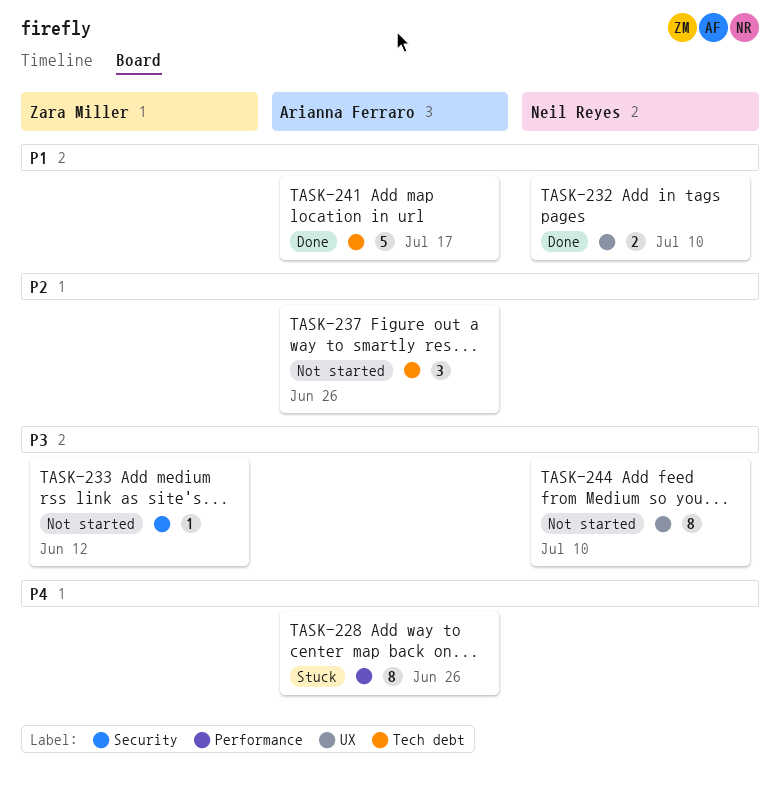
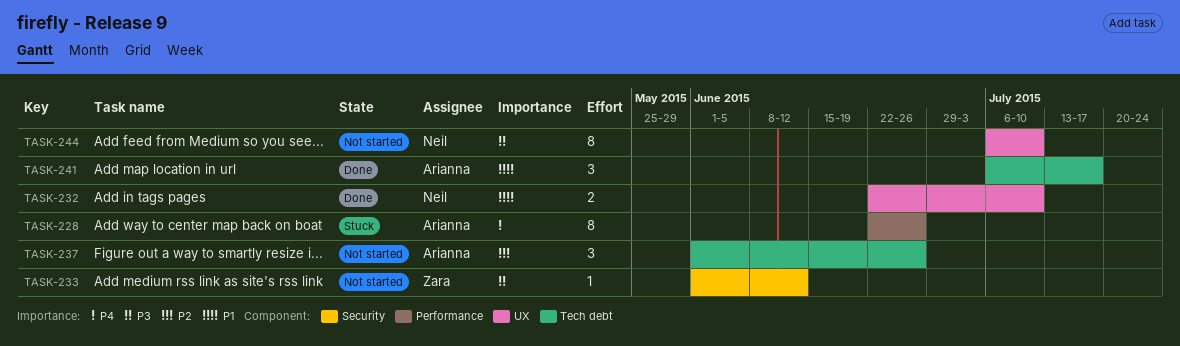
TASK-241, estimate: 5 -> 3

